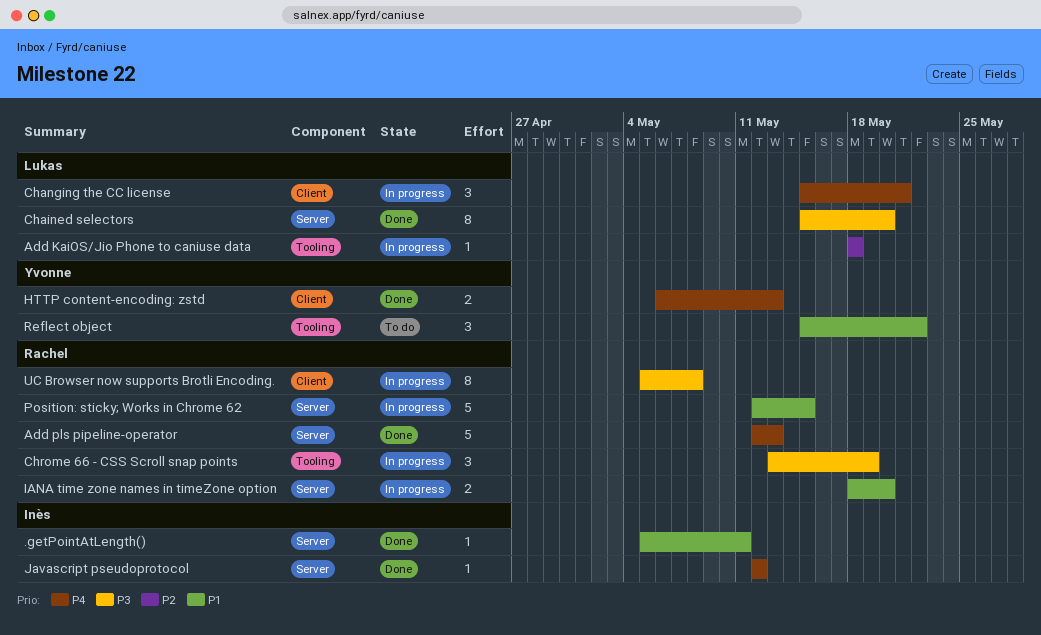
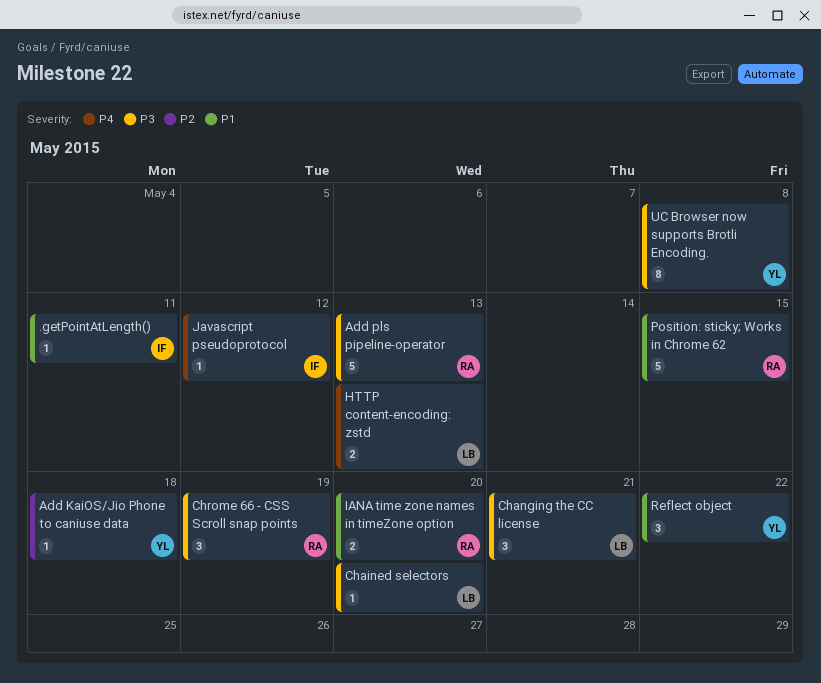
Add KaiOS/Jio Phone to caniuse data, owner: Lukas -> Yvonne
Add pls pipeline-operator, priority: P4 -> P3
Chained selectors, estimate: 8 -> 1
Changing the CC license, priority: P4 -> P3
HTTP content-encoding: zstd, owner: Yvonne -> Lukas
UC Browser now supports Brotli Encoding., owner: Rachel -> Yvonne

